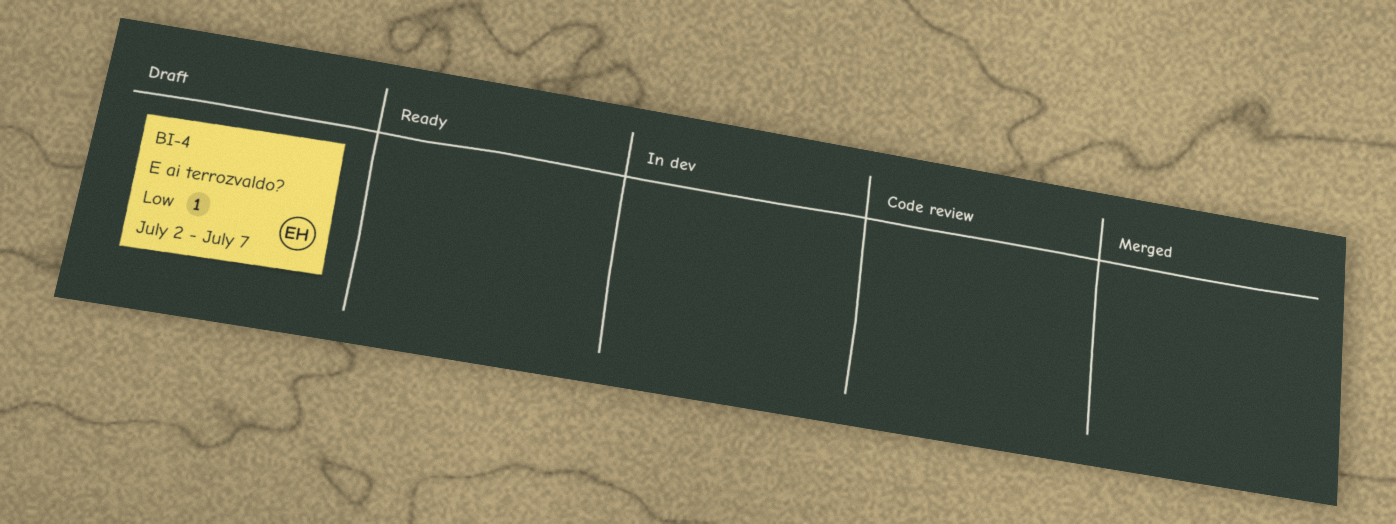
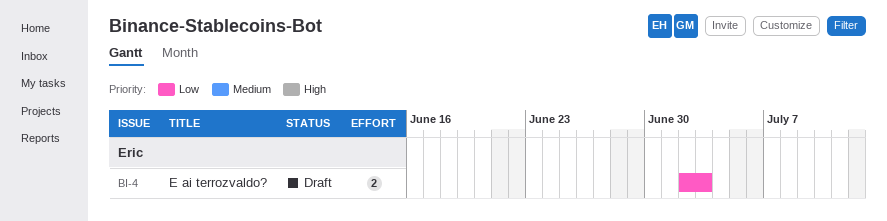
BI-4, estimate: 1 -> 2
BI-4, due: Jul 7 -> Jul 3

